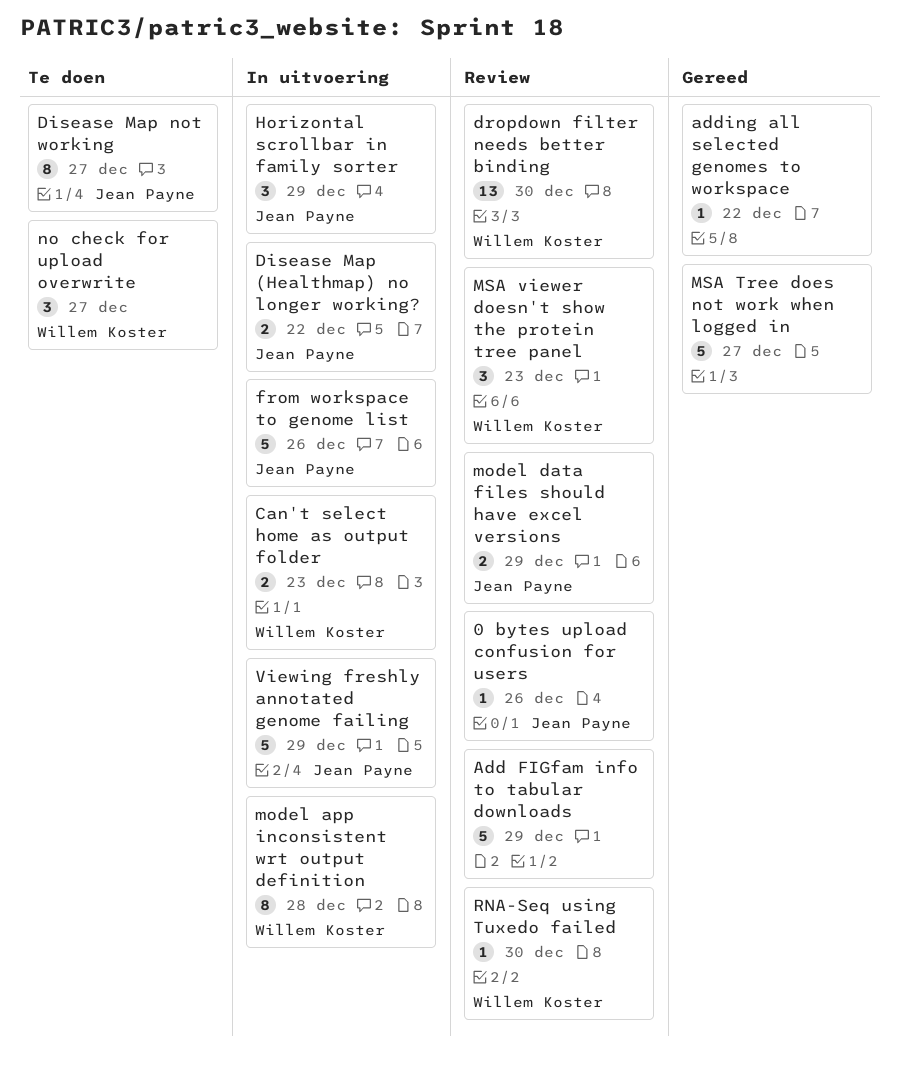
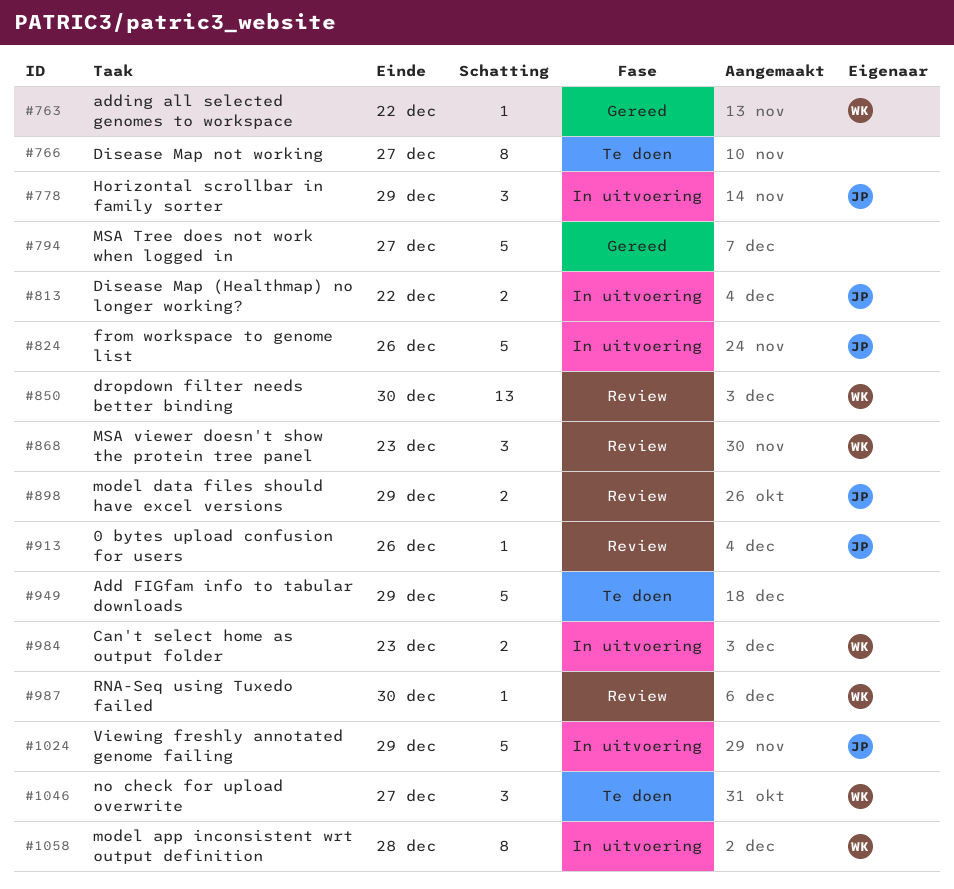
Add FIGfam info to tabular downloads, status: Review -> Te doen
adding all selected genomes to workspace, owner: none -> Willem Koster
Disease Map not working, owner: Jean Payne -> none

